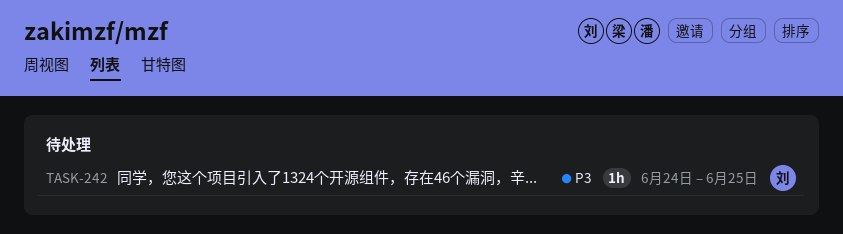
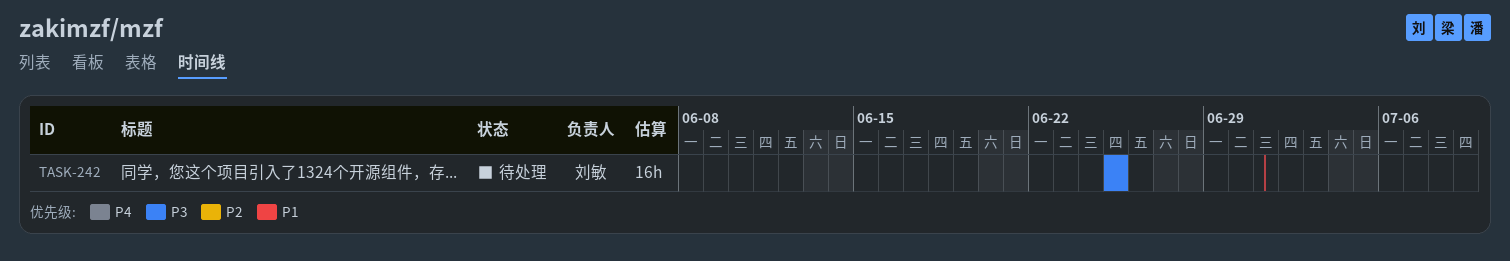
TASK-242, estimate: 1h -> 16h
TASK-242, start: Jun 24 -> Jun 25

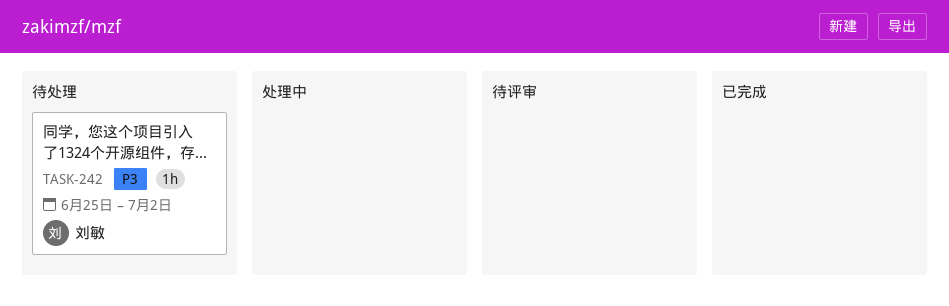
TASK-242, estimate: 16h -> 1h
TASK-242, due: Jun 25 -> Jul 2

